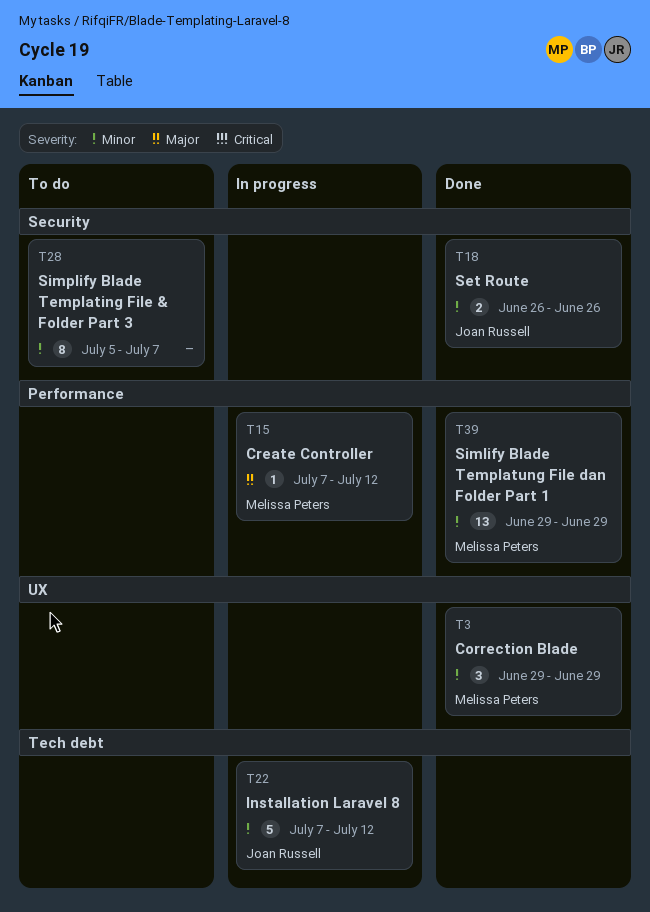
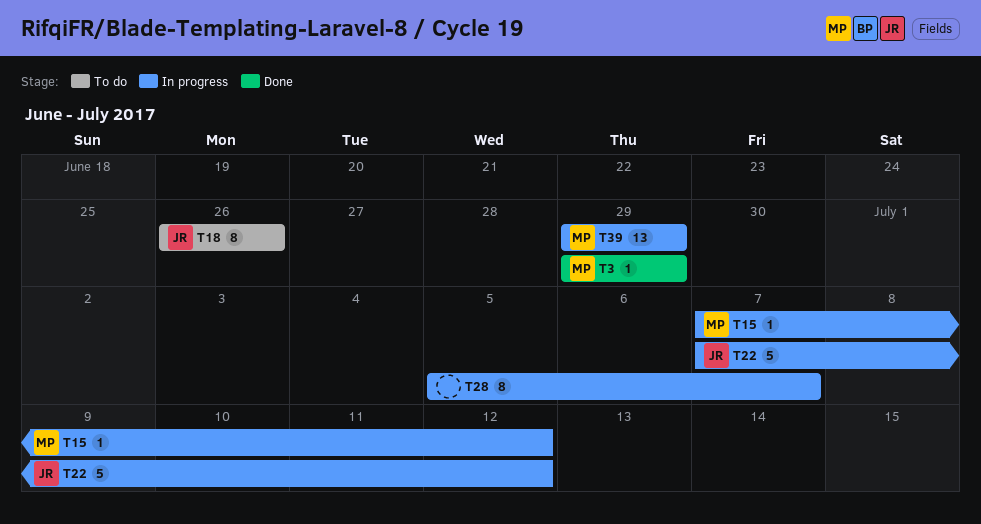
T3, estimate: 3 -> 1
T18, status: Done -> To do
T18, estimate: 2 -> 8
T28, status: To do -> In progress
T39, status: Done -> In progress

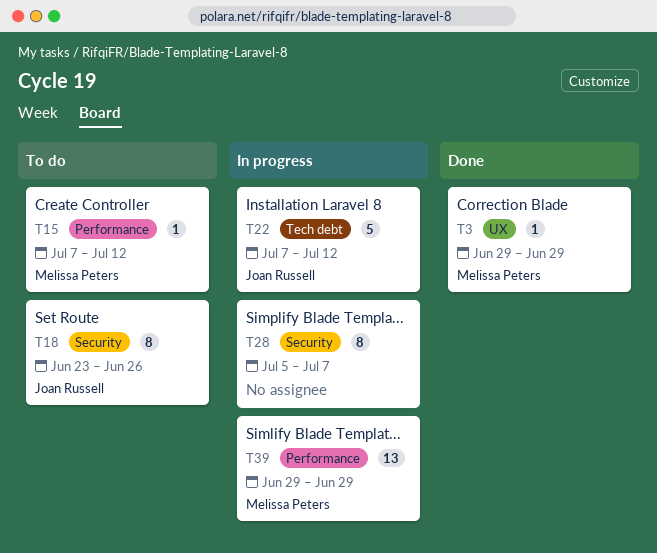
T15, status: In progress -> To do
T18, start: Jun 26 -> Jun 23

